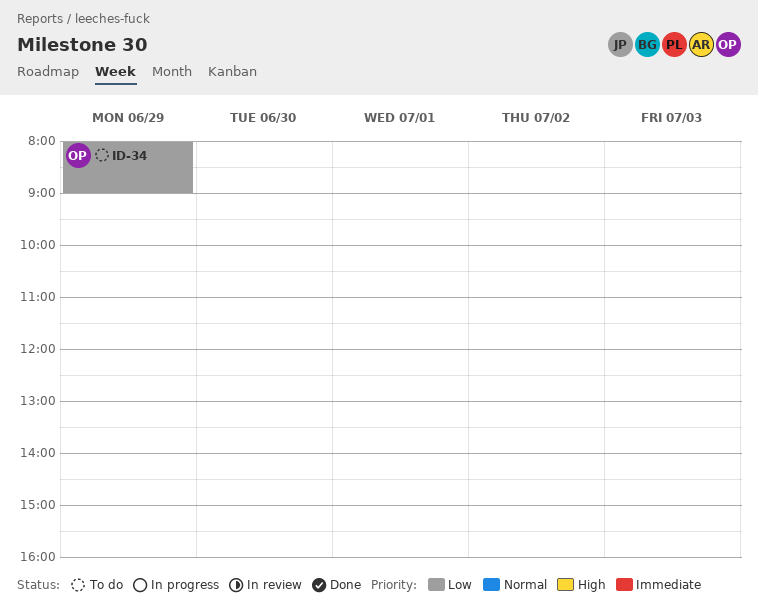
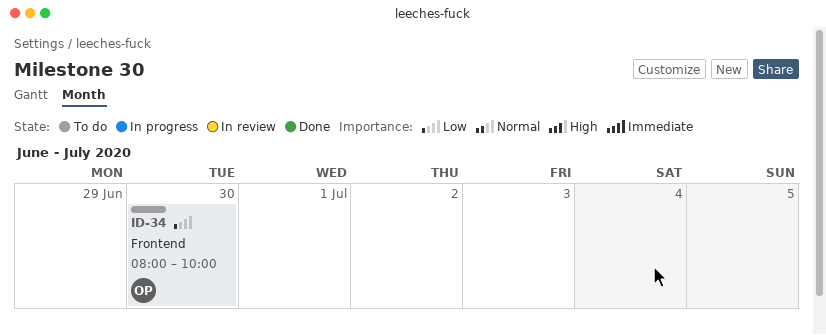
ID-34, day: Jun 29 -> Jun 30
ID-34, ends: 09:00 -> 10:00

